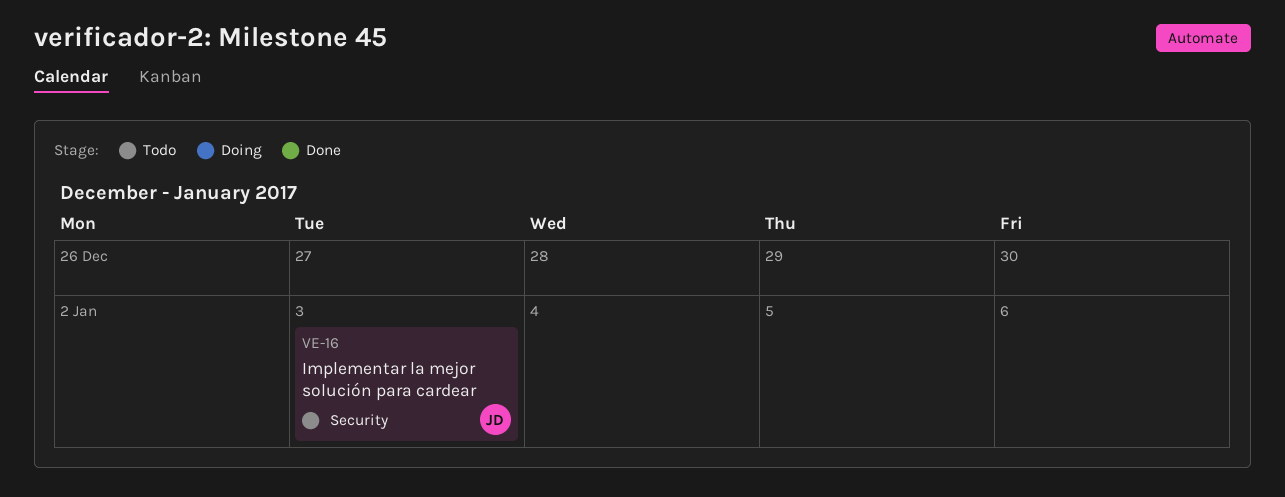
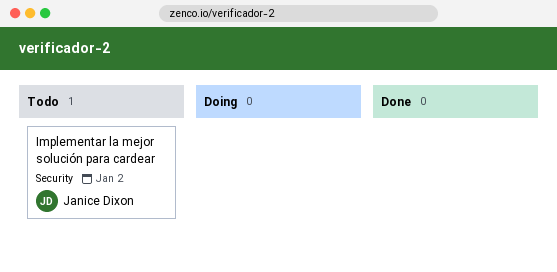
Implementar la mejor solución para cardear, due: Jan 3 -> Jan 2

